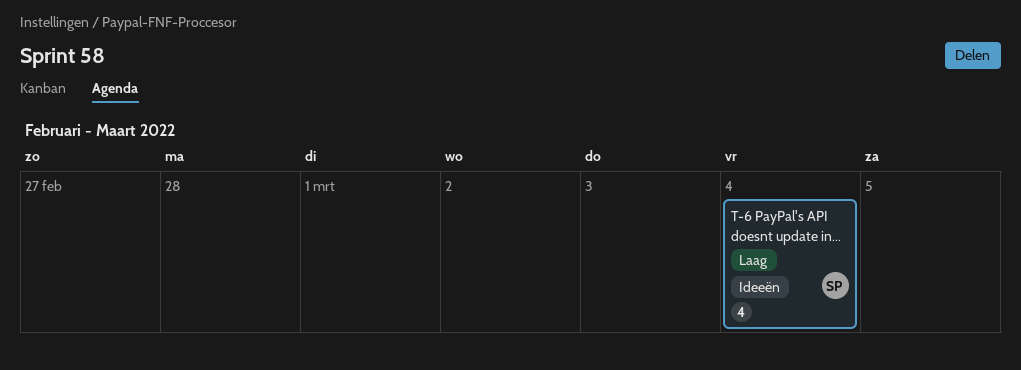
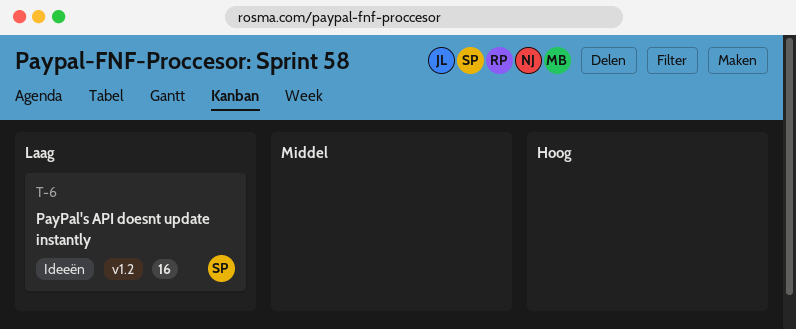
T-6, estimate: 4 -> 16

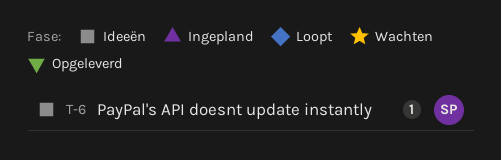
T-6, estimate: 16 -> 1

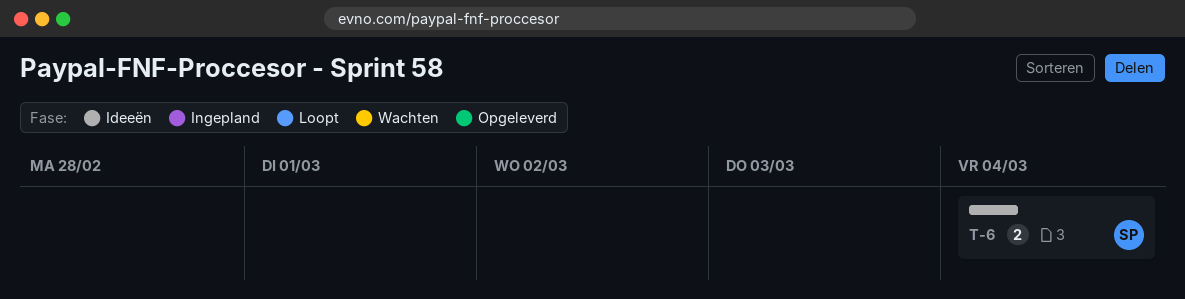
T-6, estimate: 1 -> 2

